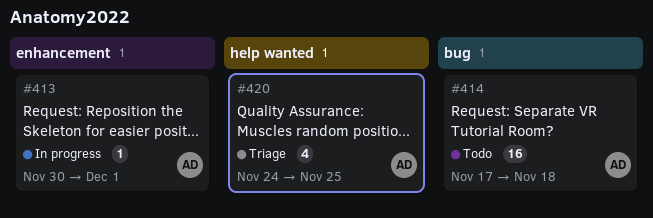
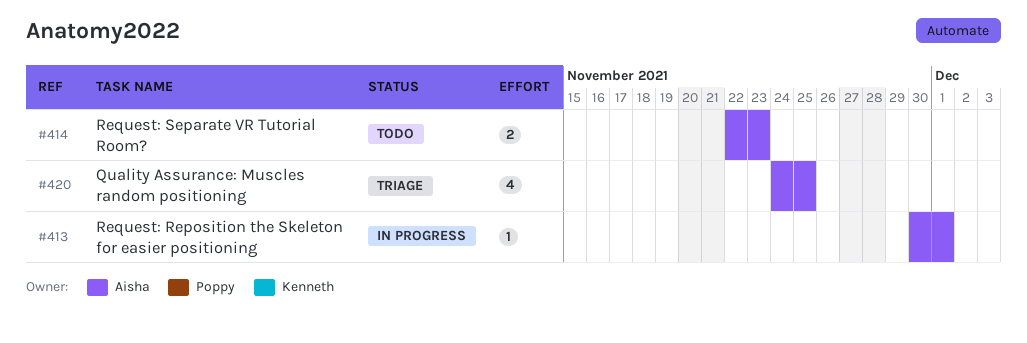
#414, estimate: 16 -> 2
#414, start: Nov 17 -> Nov 22
#414, due: Nov 18 -> Nov 23

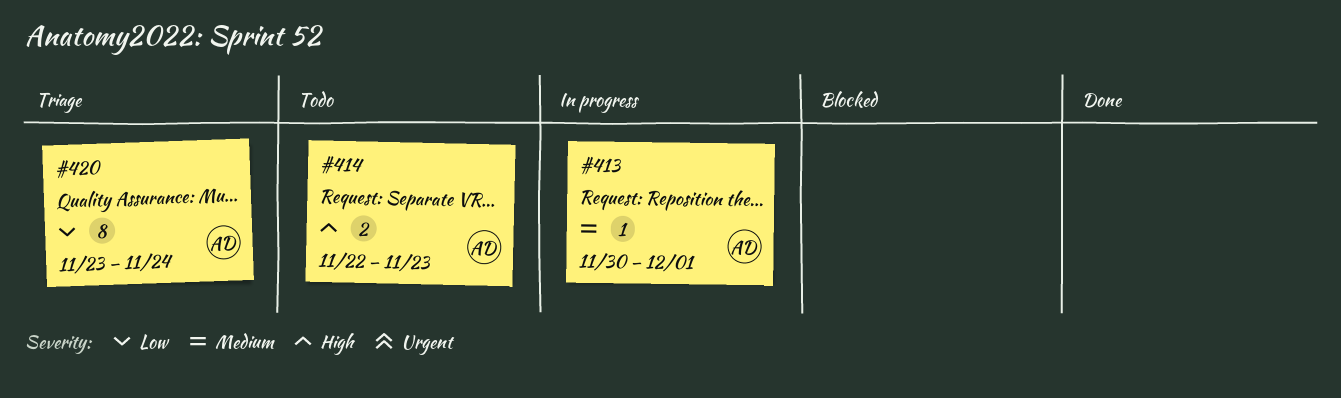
#420, estimate: 4 -> 8
#420, start: Nov 24 -> Nov 23
#420, due: Nov 25 -> Nov 24

